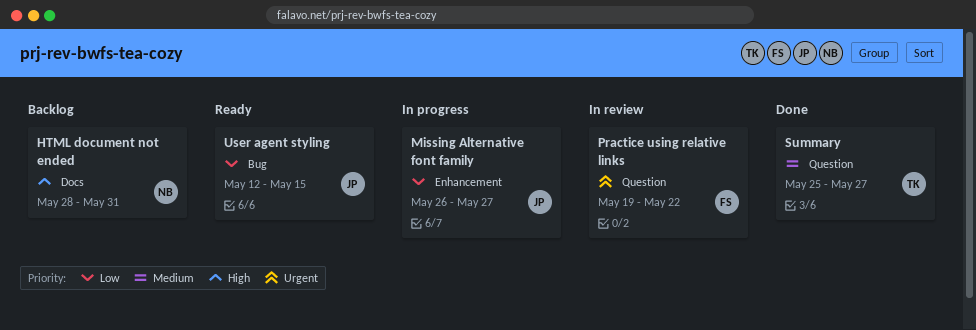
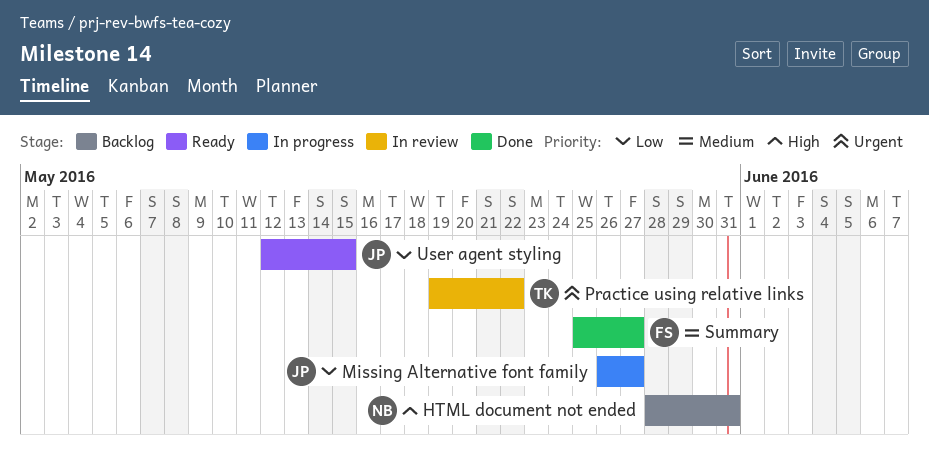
Practice using relative links, owner: FS -> TK
Summary, owner: TK -> FS

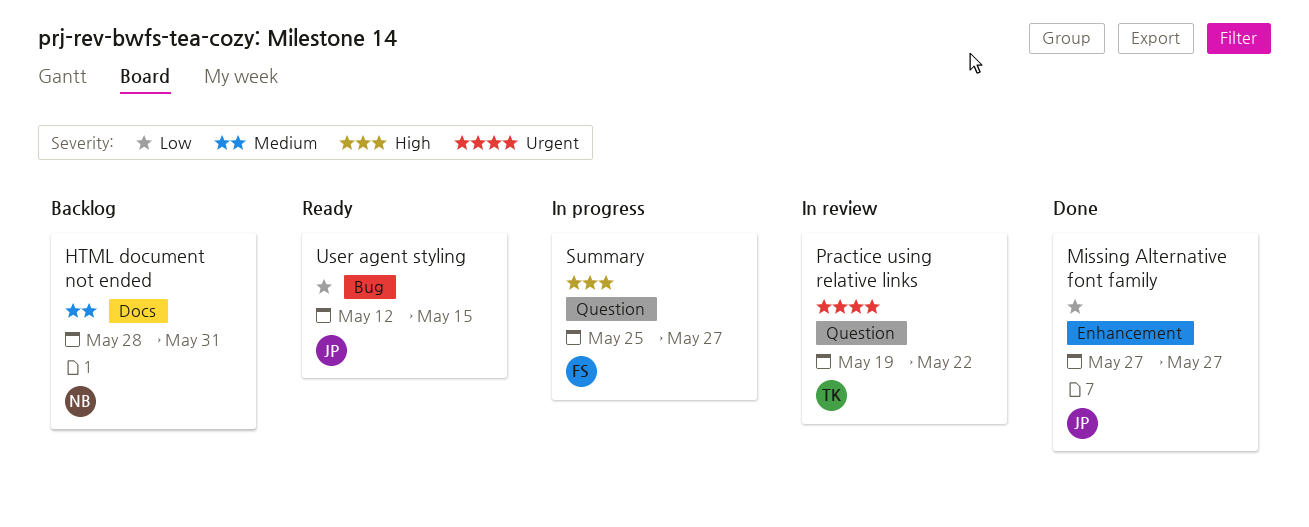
HTML document not ended, priority: High -> Medium
Missing Alternative font family, status: In progress -> Done
Missing Alternative font family, start: May 26 -> May 27
Summary, status: Done -> In progress
Summary, priority: Medium -> High

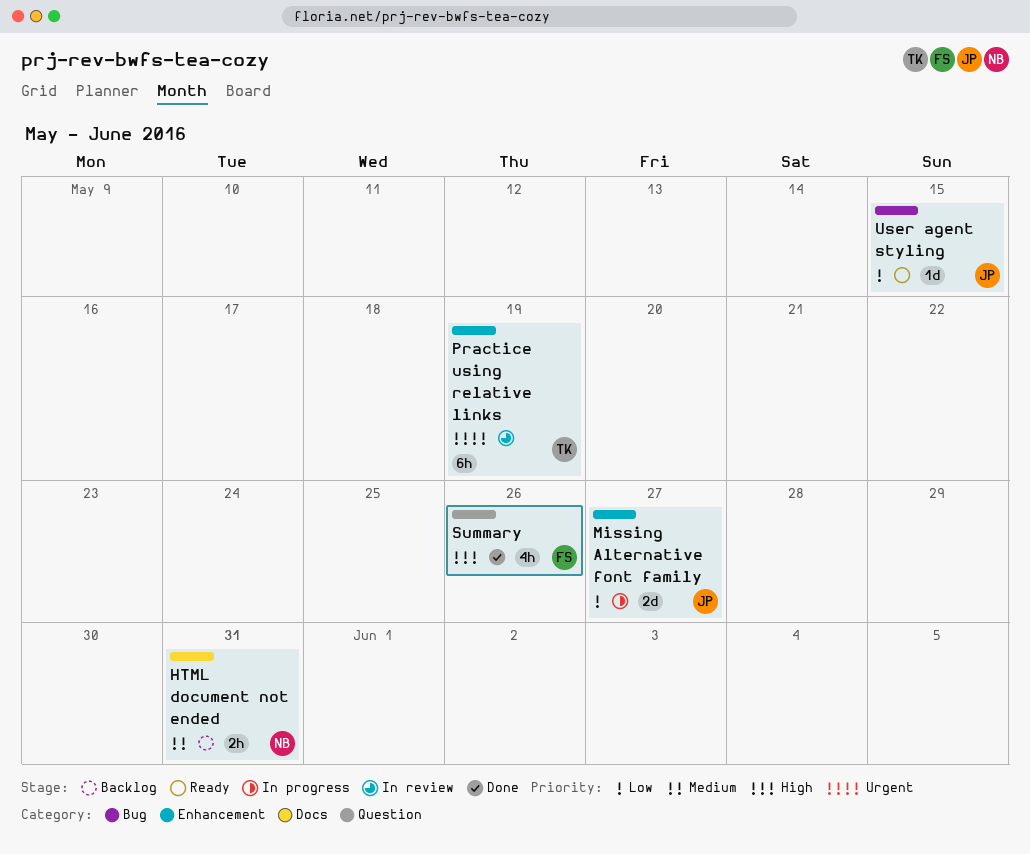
Missing Alternative font family, status: Done -> In progress
Practice using relative links, label: Question -> Enhancement
Practice using relative links, due: May 22 -> May 19
Summary, status: In progress -> Done
Summary, due: May 27 -> May 26

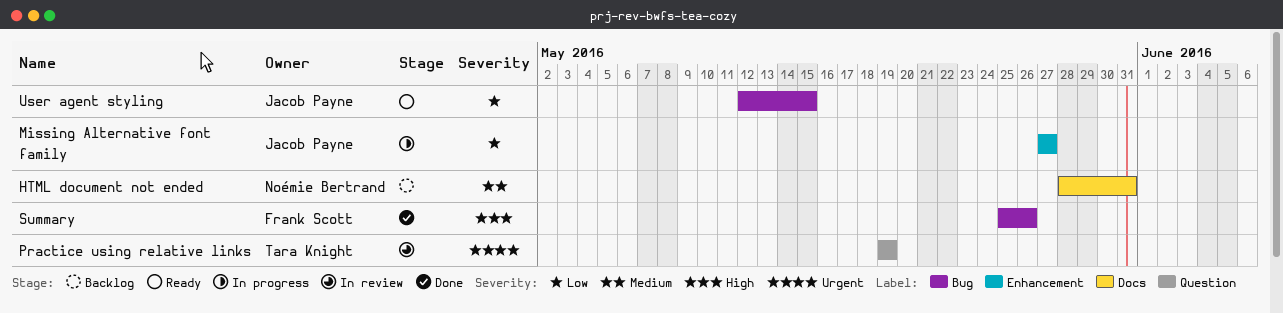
Practice using relative links, label: Enhancement -> Question
Summary, label: Question -> Bug

